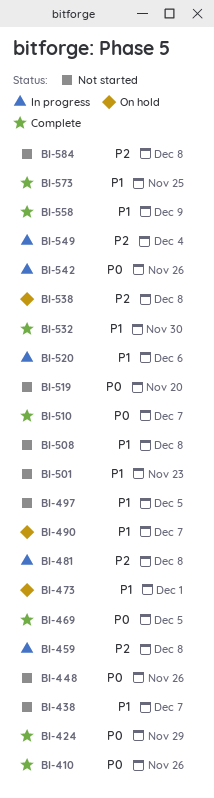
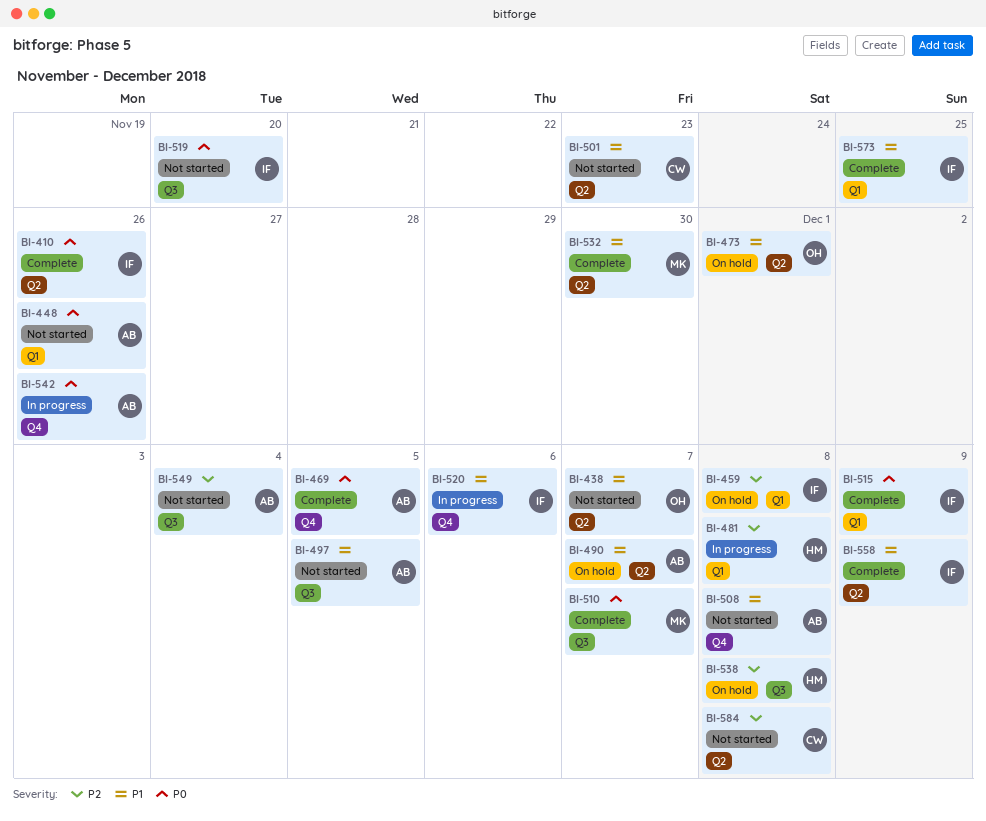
BI-424: present -> none
BI-459, status: In progress -> On hold
BI-515: none -> present
BI-549, status: In progress -> Not started

